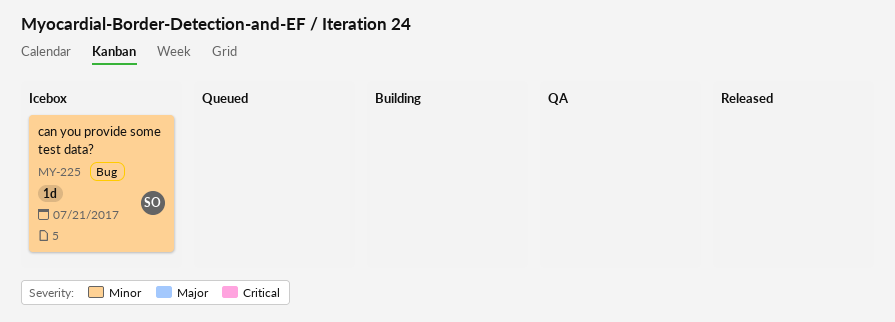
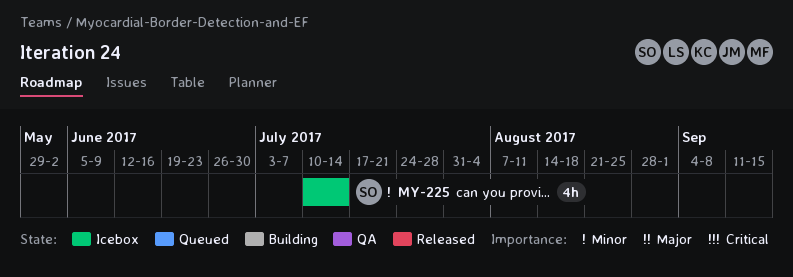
MY-225, estimate: 1d -> 4h
MY-225, due: Jul 21 -> Jul 14

